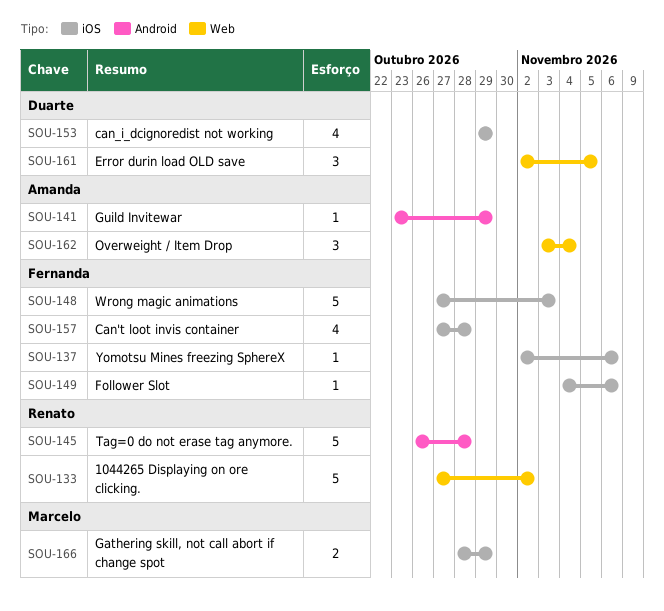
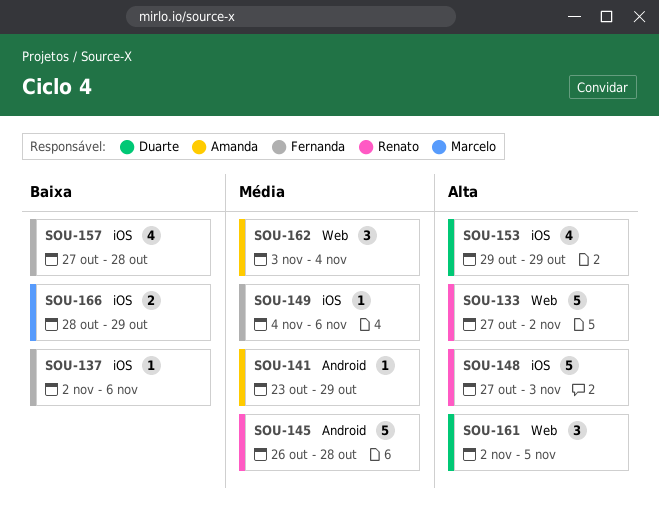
SOU-148, owner: Fernanda -> Renato

